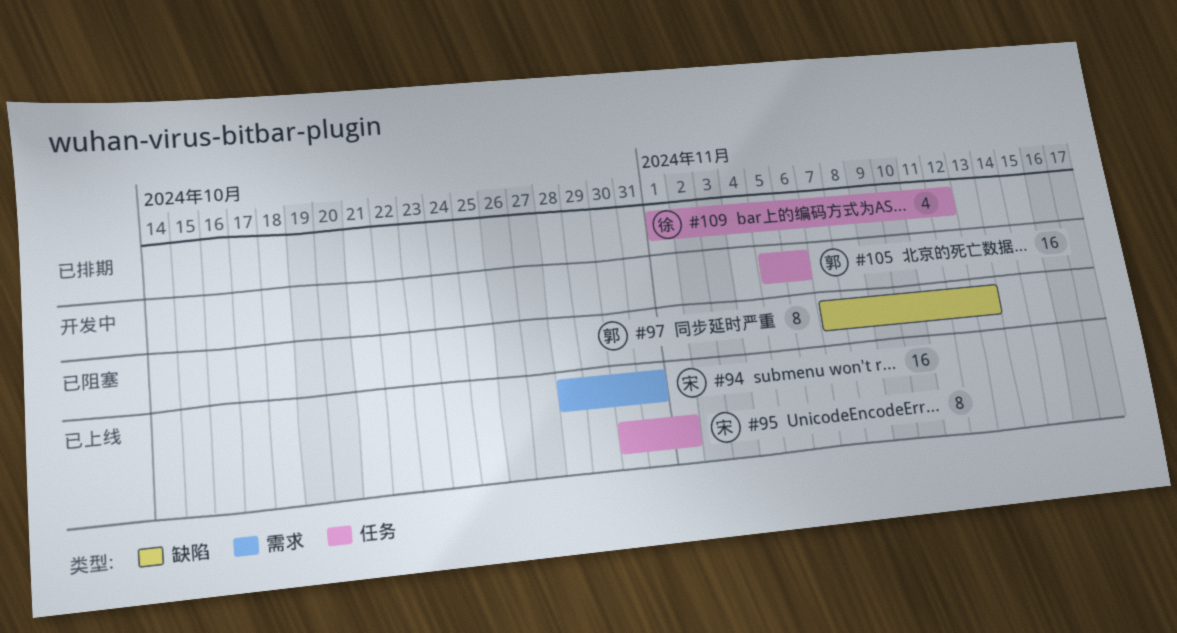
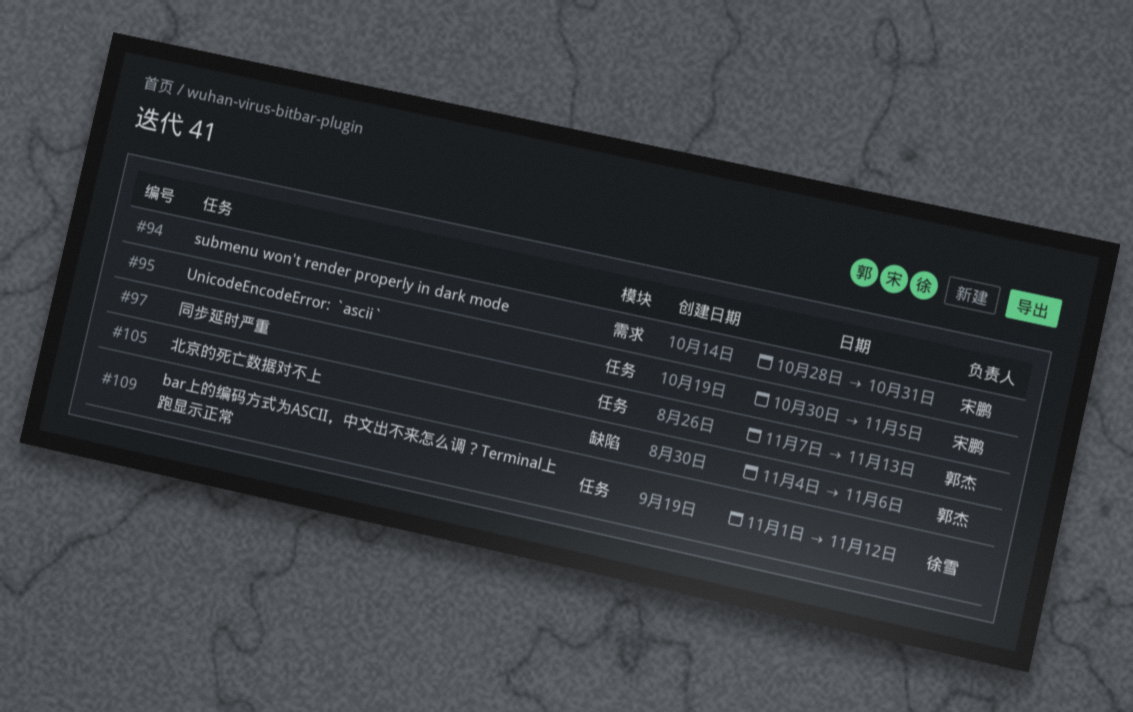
#95, due: Nov 1 -> Nov 5
#97, label: 缺陷 -> 任务
#105, label: 任务 -> 缺陷
#105, start: Nov 5 -> Nov 4

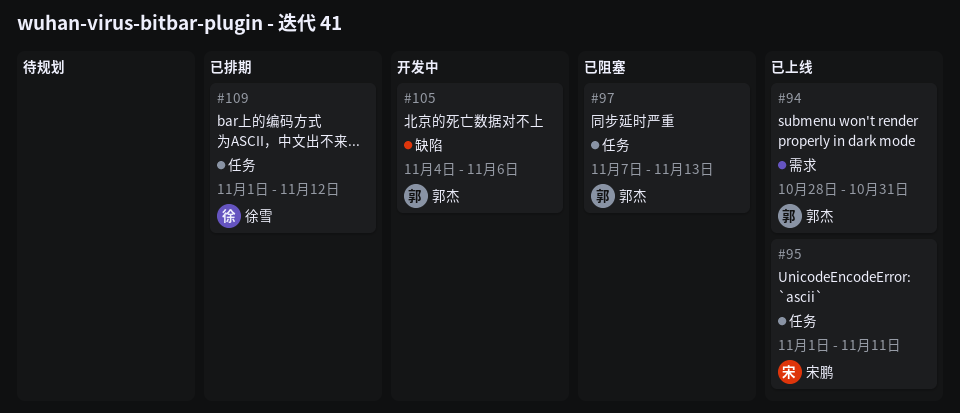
#94, owner: 宋鹏 -> 郭杰
#95, start: Oct 30 -> Nov 1
#95, due: Nov 5 -> Nov 11

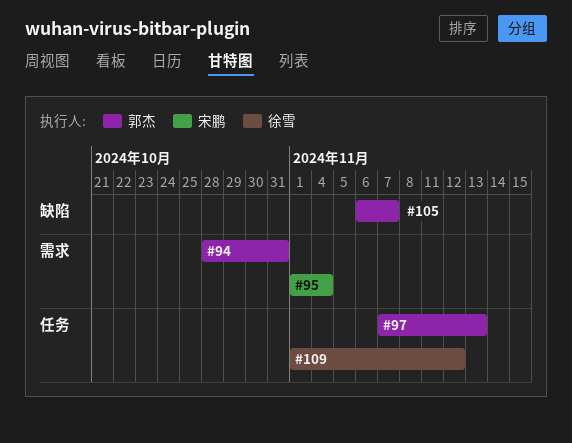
#95, label: 任务 -> 需求
#95, due: Nov 11 -> Nov 4
#105, start: Nov 4 -> Nov 6
#105, due: Nov 6 -> Nov 7

